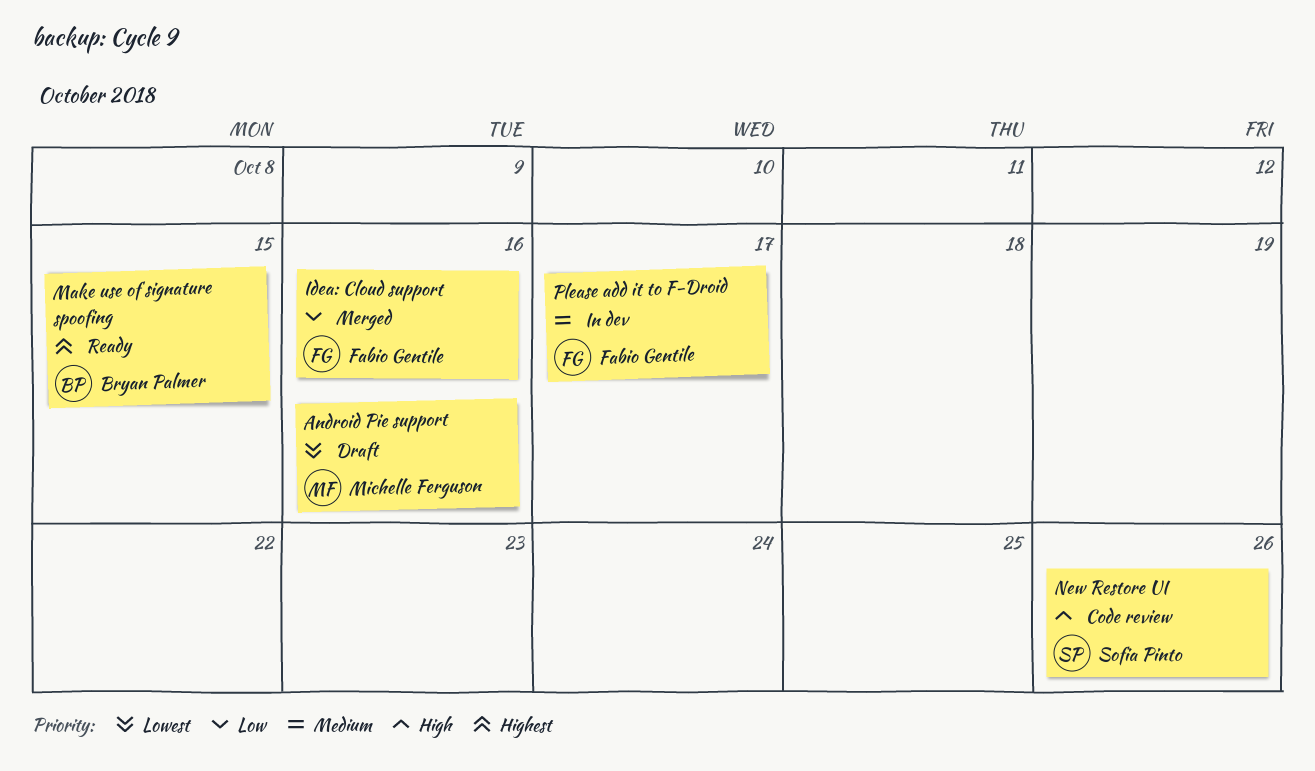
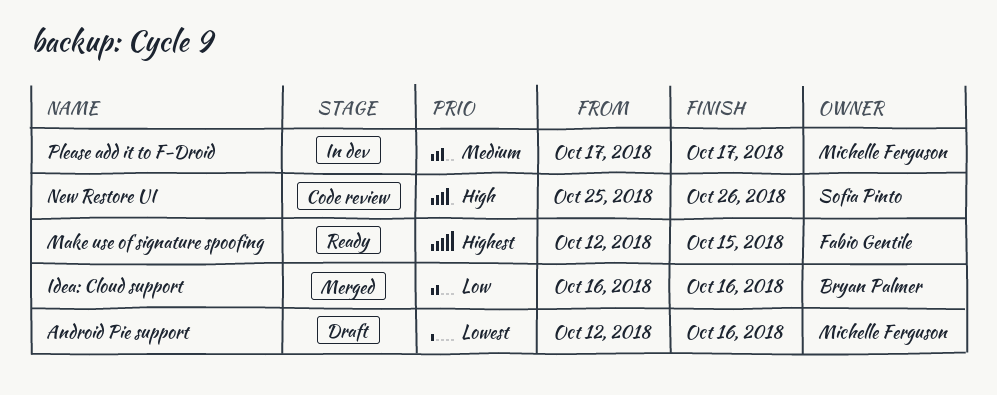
Idea: Cloud support, owner: Fabio Gentile -> Bryan Palmer
Make use of signature spoofing, owner: Bryan Palmer -> Fabio Gentile
Please add it to F-Droid, owner: Fabio Gentile -> Michelle Ferguson

